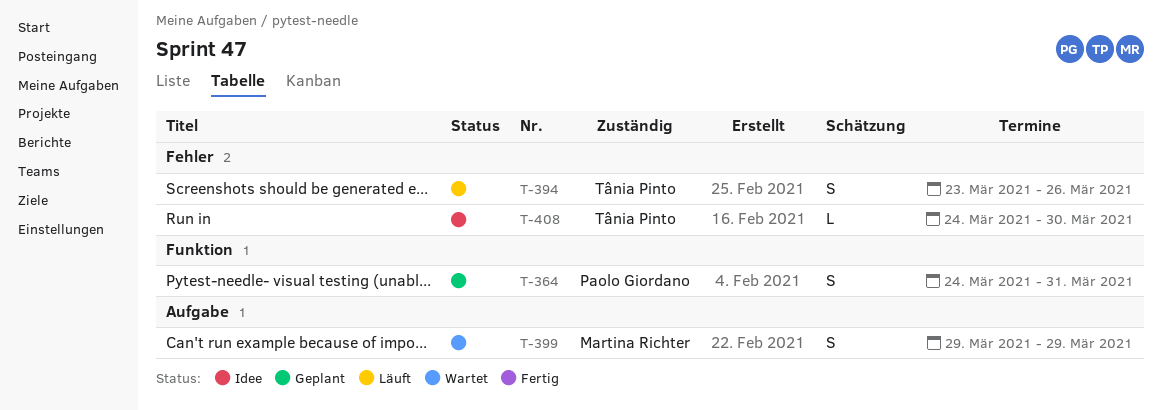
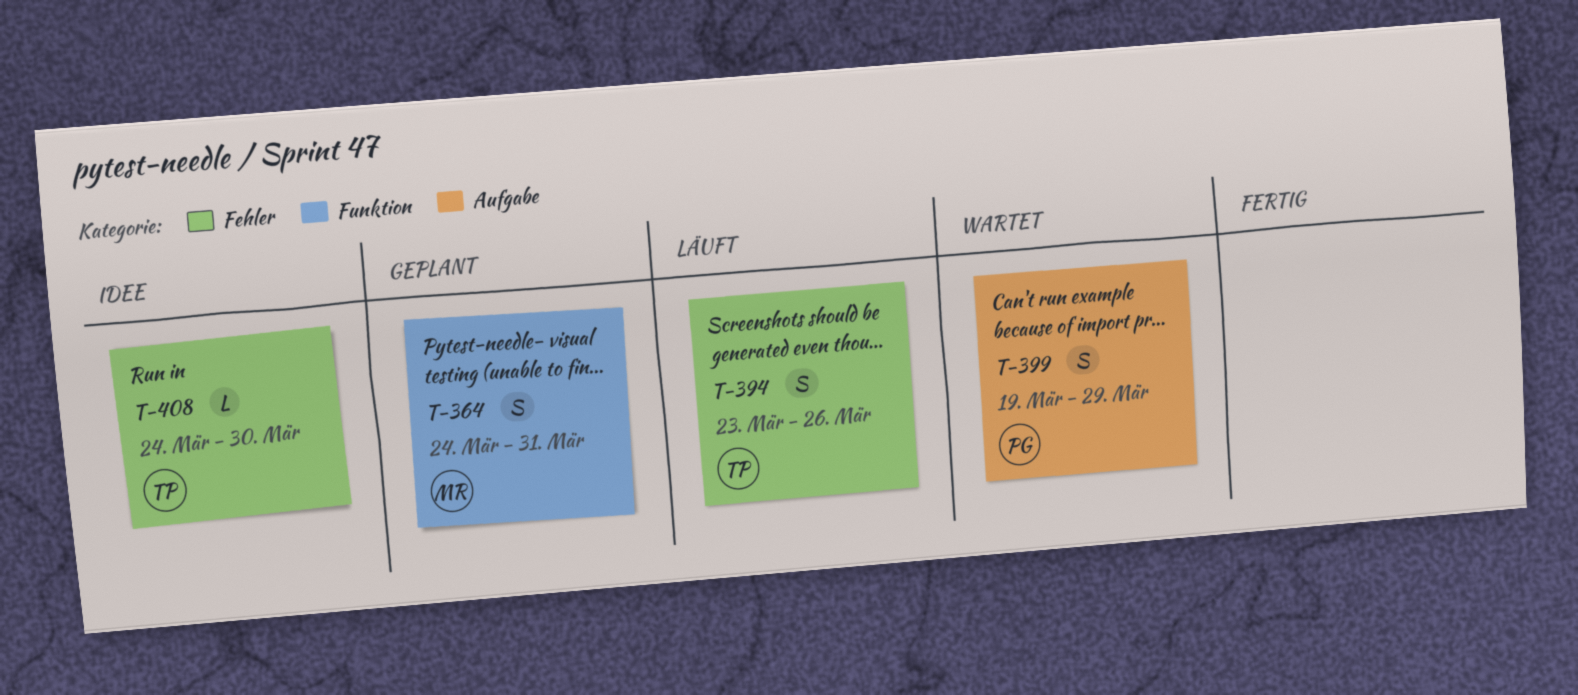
T-364, owner: Paolo Giordano -> Martina Richter
T-399, owner: Martina Richter -> Paolo Giordano
T-399, start: Mar 29 -> Mar 19

